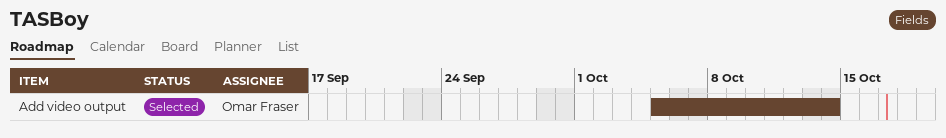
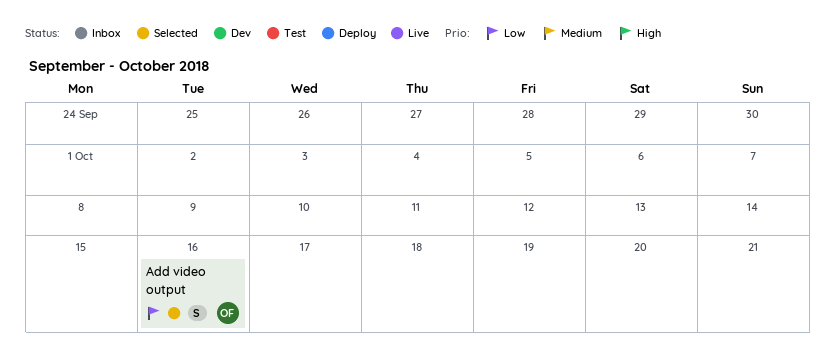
Add video output, due: Oct 14 -> Oct 16

